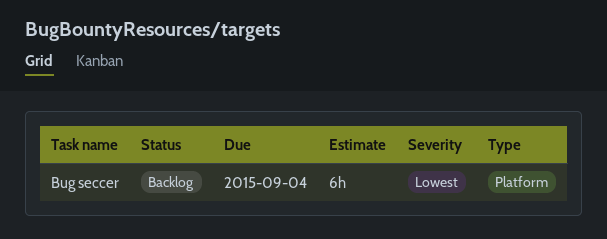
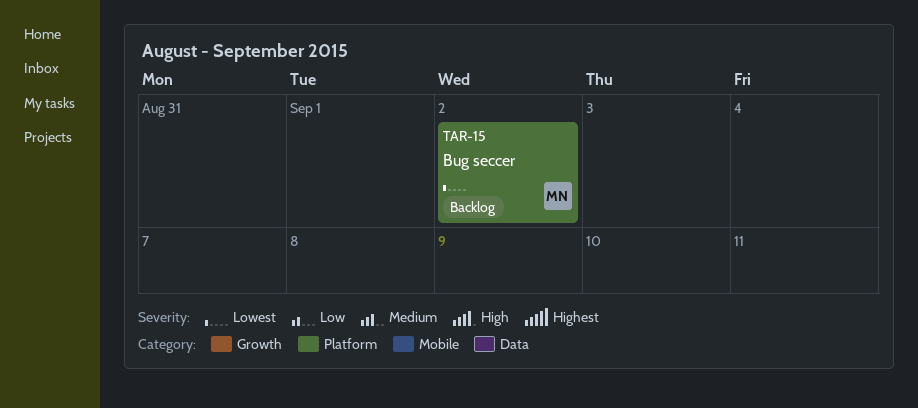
Bug seccer, due: Sep 4 -> Sep 2

